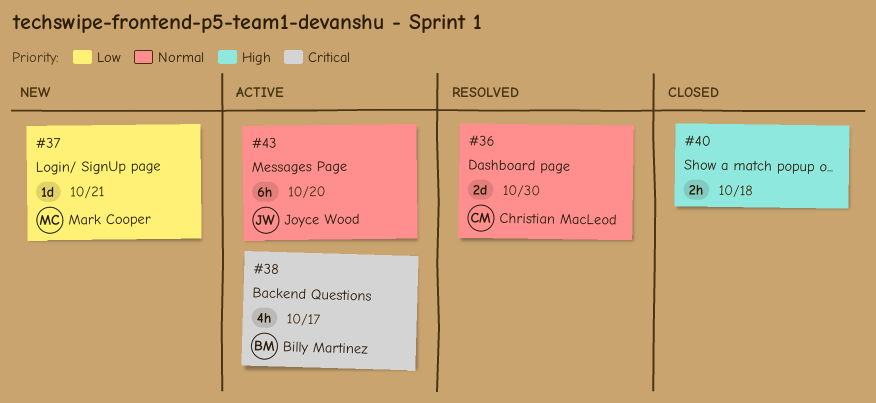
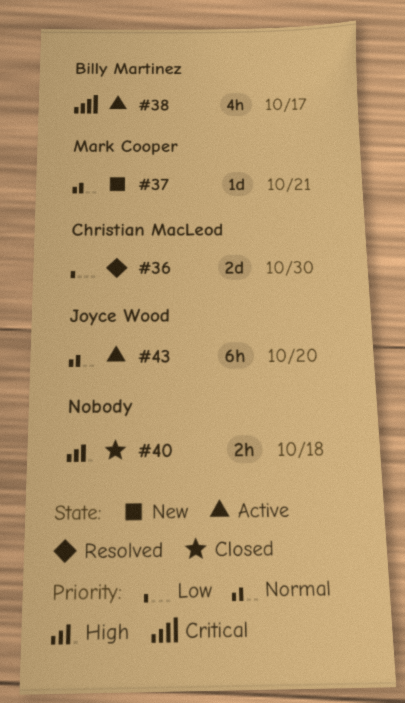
#36, priority: Normal -> Low
#37, priority: Low -> Normal

